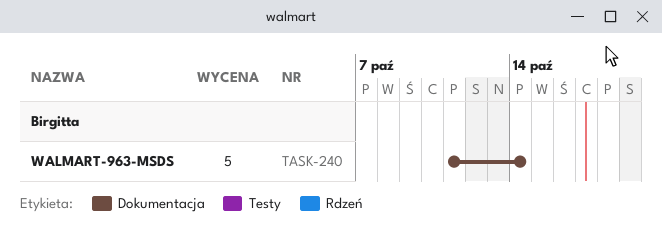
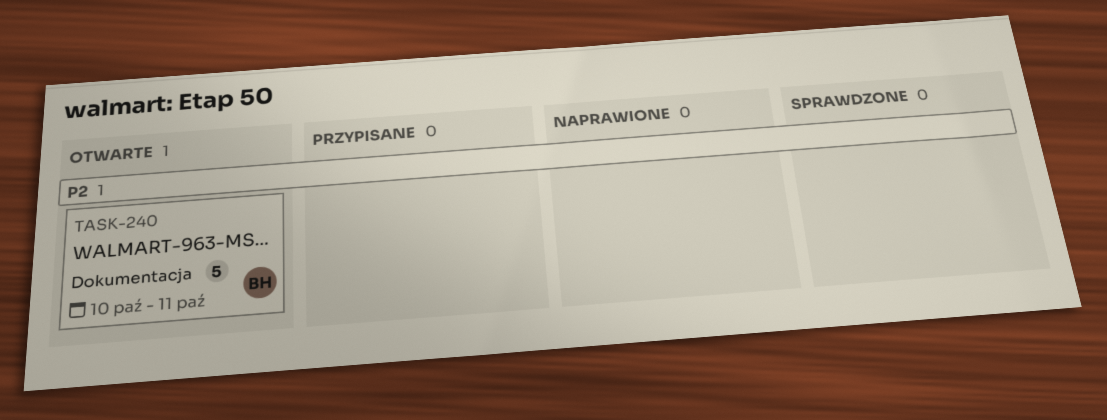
TASK-240, start: Oct 11 -> Oct 10
TASK-240, due: Oct 14 -> Oct 11

